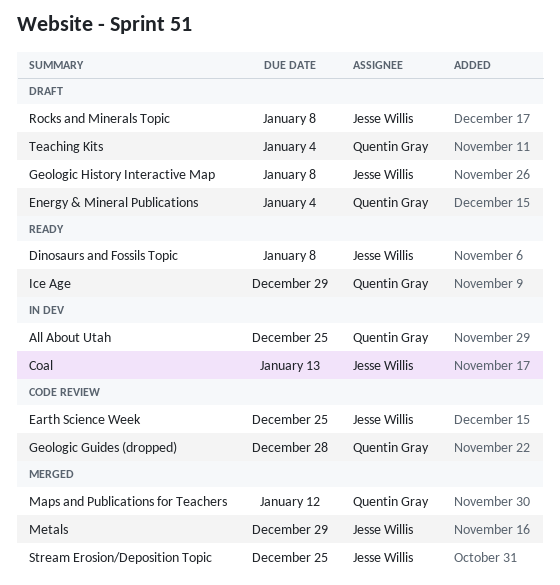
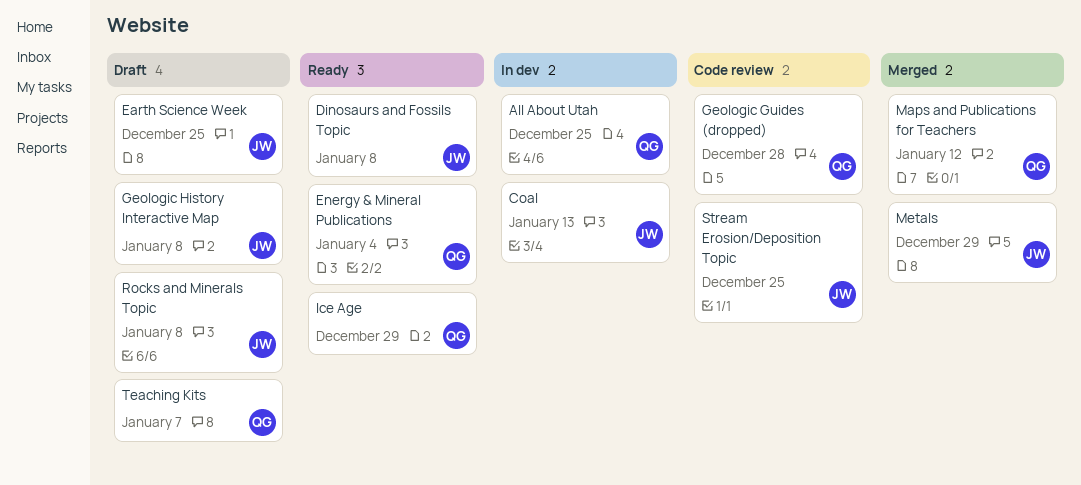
Earth Science Week, status: Code review -> Draft
Energy & Mineral Publications, status: Draft -> Ready
Stream Erosion/Deposition Topic, status: Merged -> Code review
Teaching Kits, due: Jan 4 -> Jan 7

